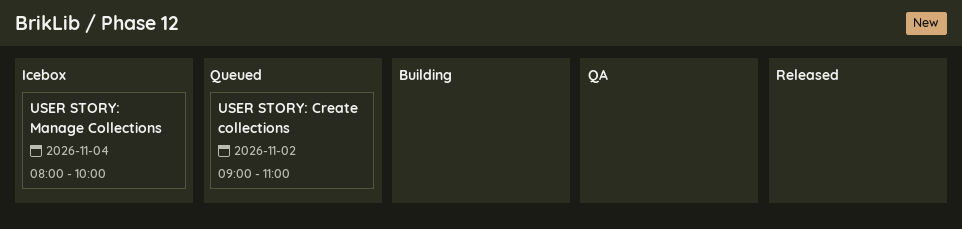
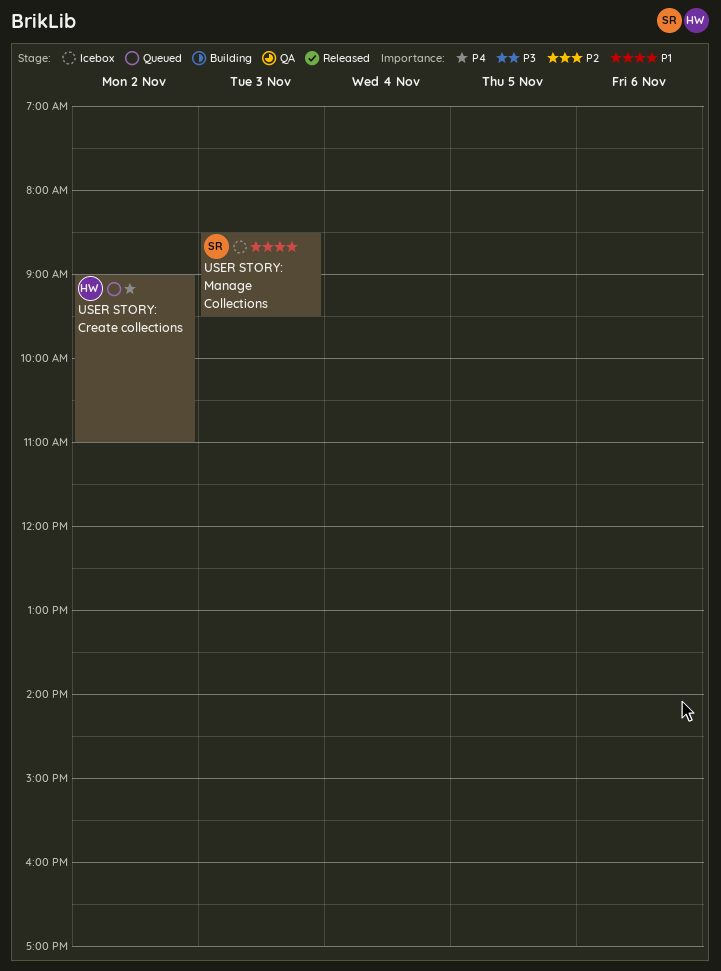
USER STORY: Manage Collections, day: Nov 4 -> Nov 3
USER STORY: Manage Collections, begins: 08:00 -> 08:30
USER STORY: Manage Collections, ends: 10:00 -> 09:30

